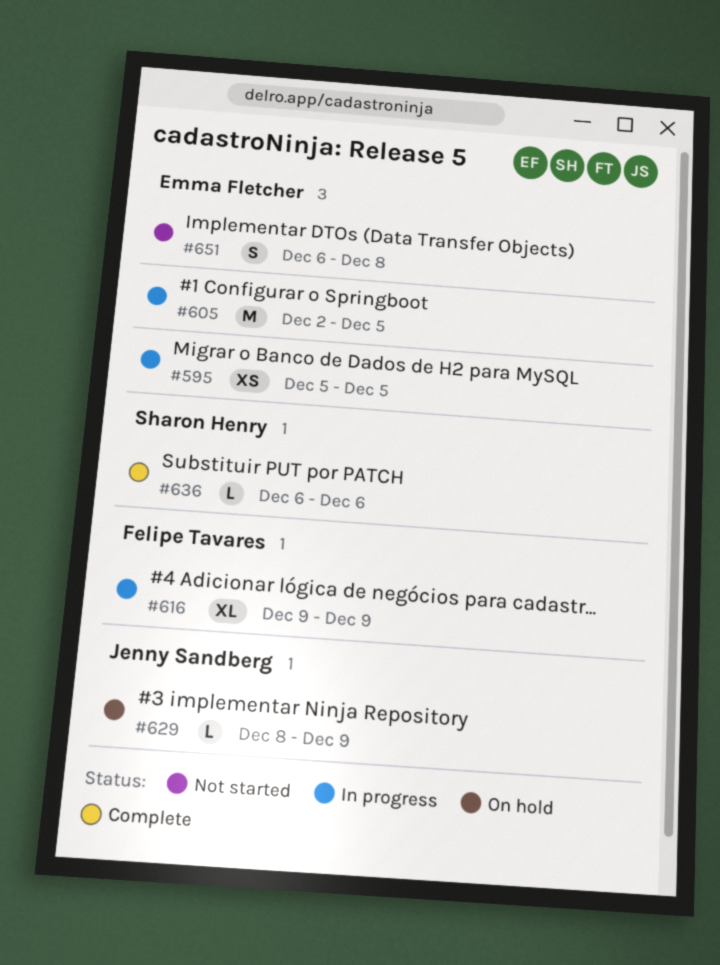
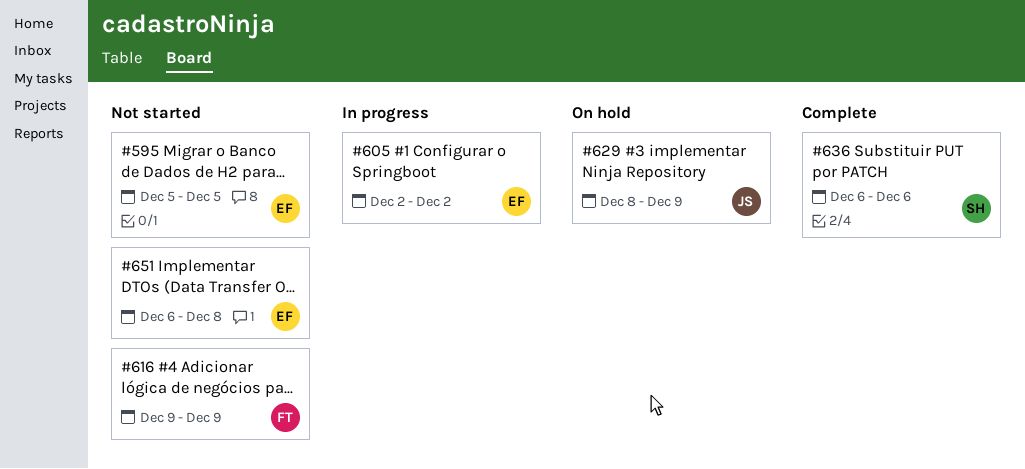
#595, status: In progress -> Not started
#605, due: Dec 5 -> Dec 2
#616, status: In progress -> Not started

